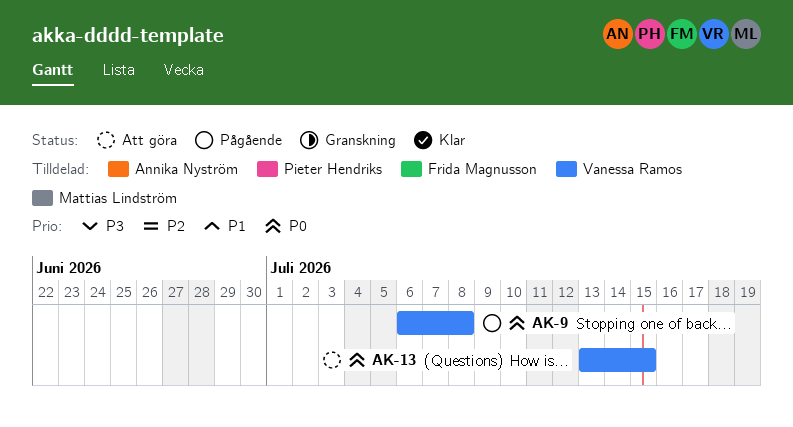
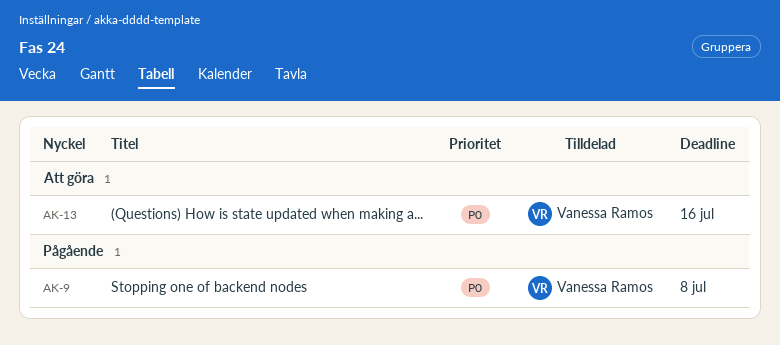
AK-13, due: Jul 15 -> Jul 16

